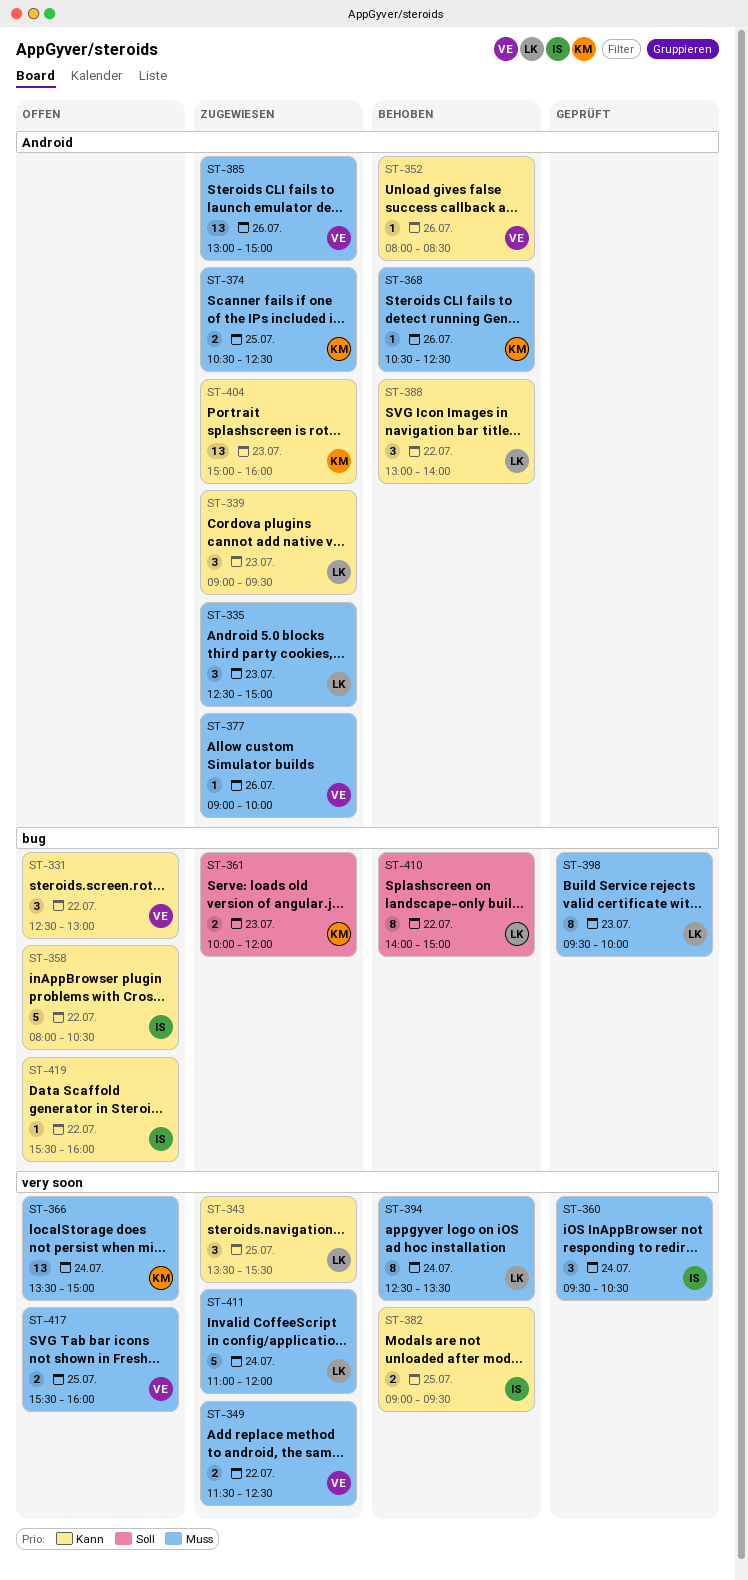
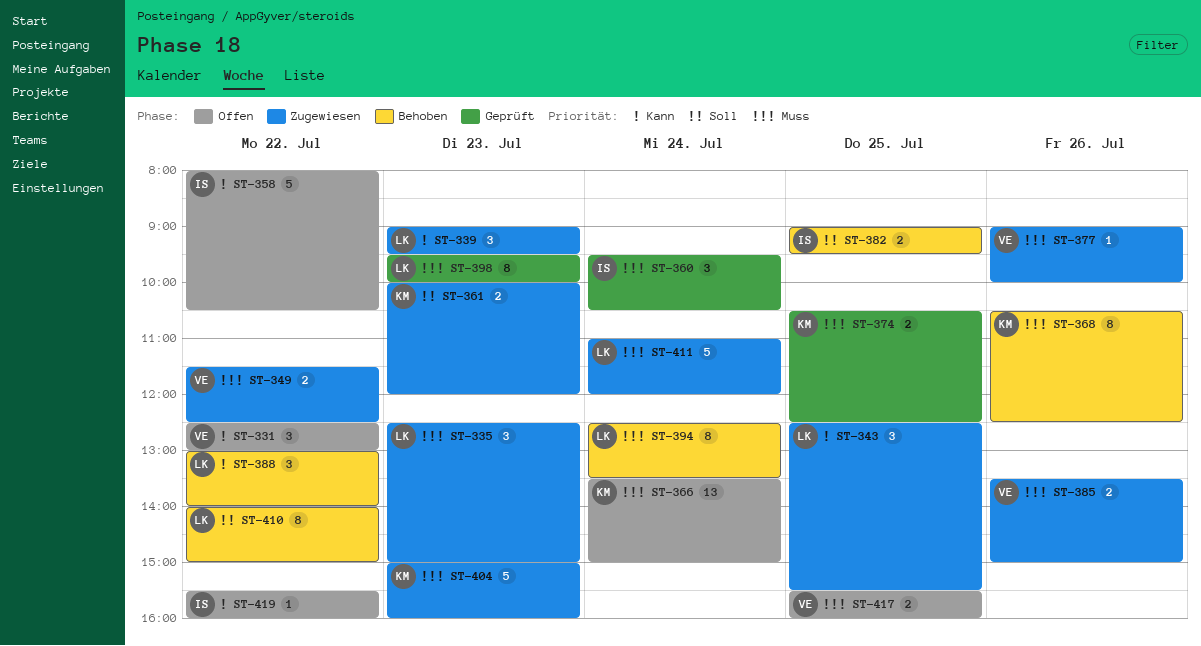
ST-343, begins: 13:30 -> 12:30
ST-352: present -> none
ST-368, estimate: 1 -> 8
ST-374, status: Zugewiesen -> Geprüft
ST-382, priority: Kann -> Soll
ST-385, estimate: 13 -> 2
ST-385, begins: 13:00 -> 13:30
ST-404, priority: Kann -> Muss
ST-404, estimate: 13 -> 5

